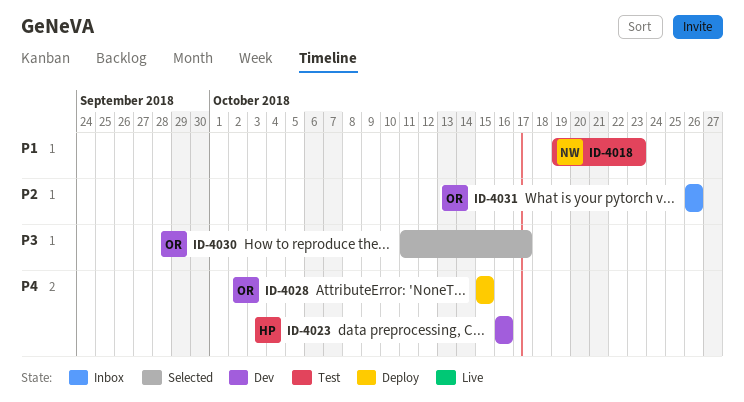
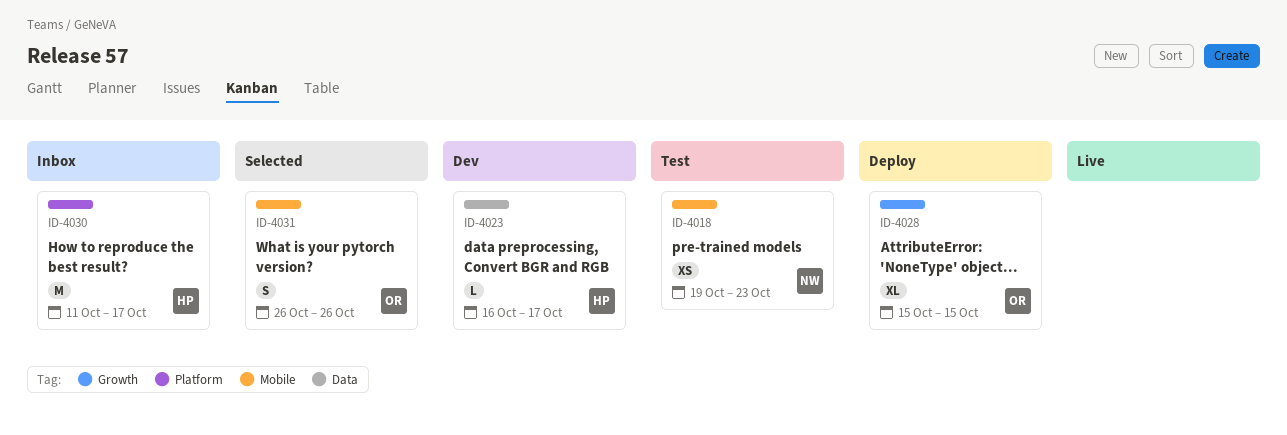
ID-4023, due: Oct 16 -> Oct 17
ID-4030, status: Selected -> Inbox
ID-4030, owner: OR -> HP
ID-4031, status: Inbox -> Selected

